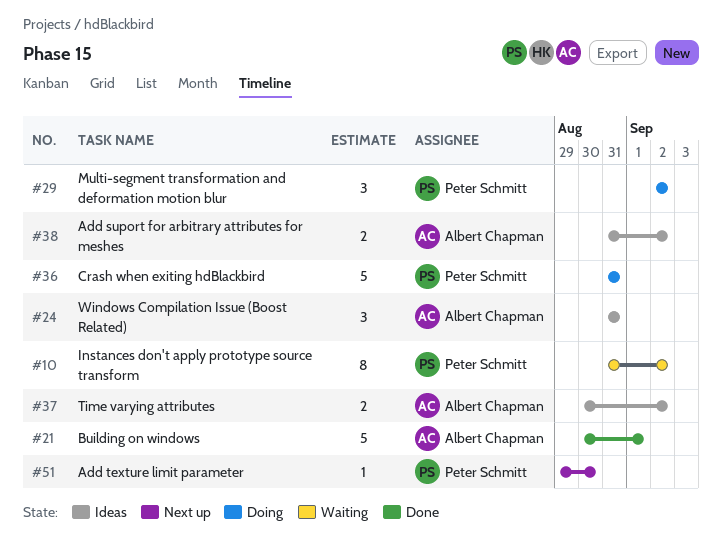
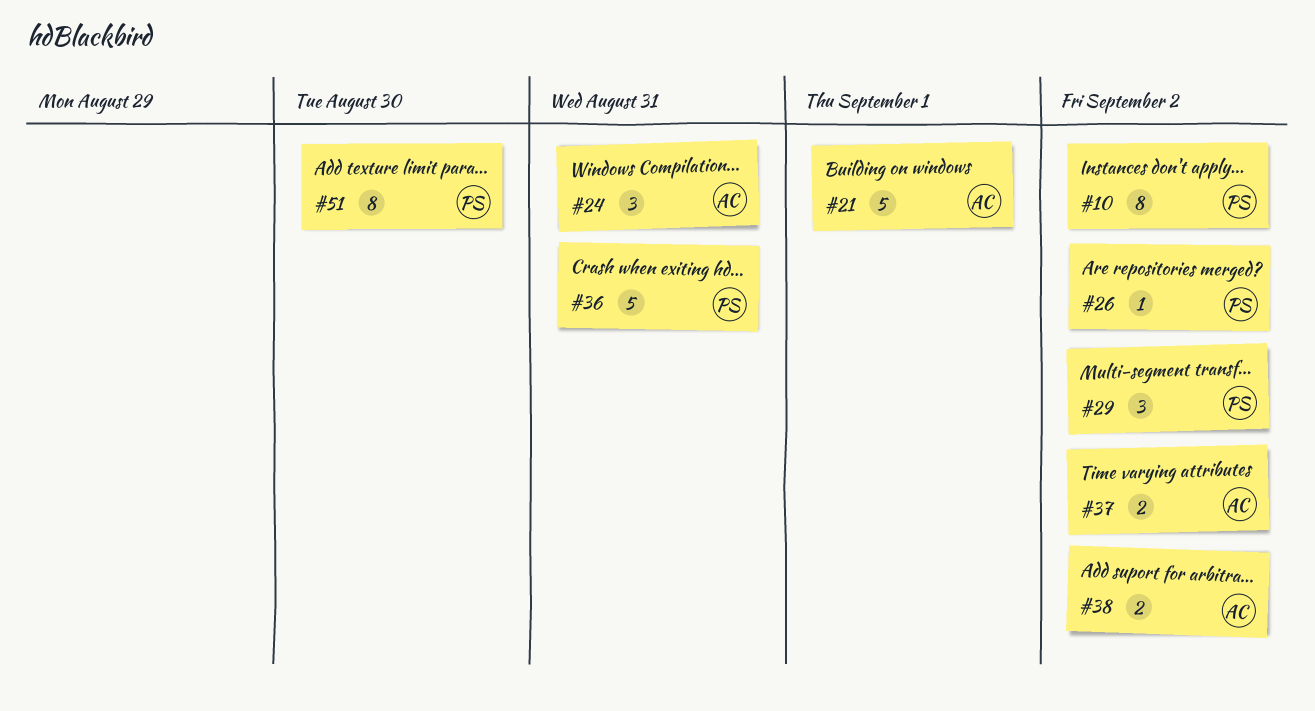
#26: none -> present
#51, estimate: 1 -> 8

